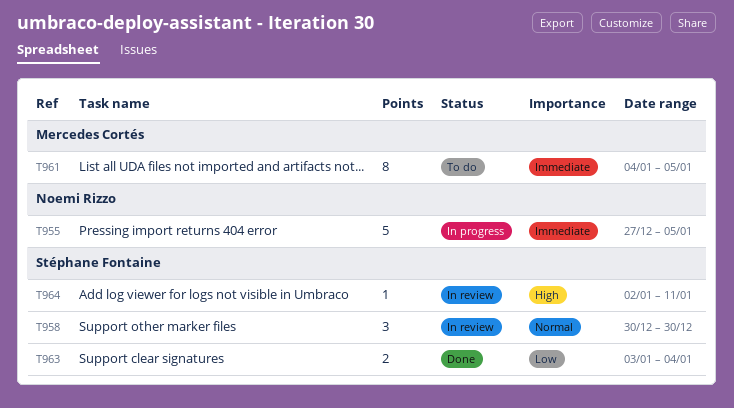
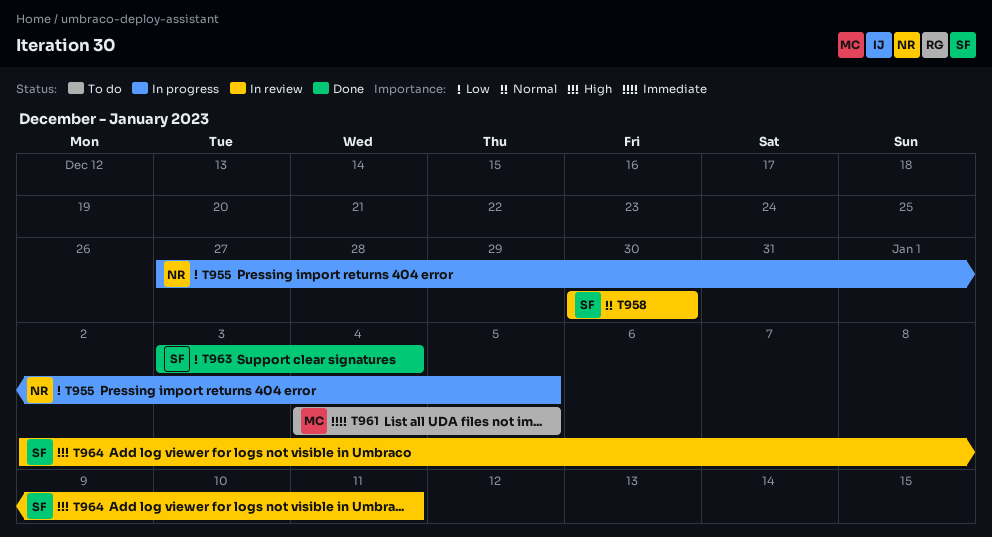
T955, priority: Immediate -> Low

